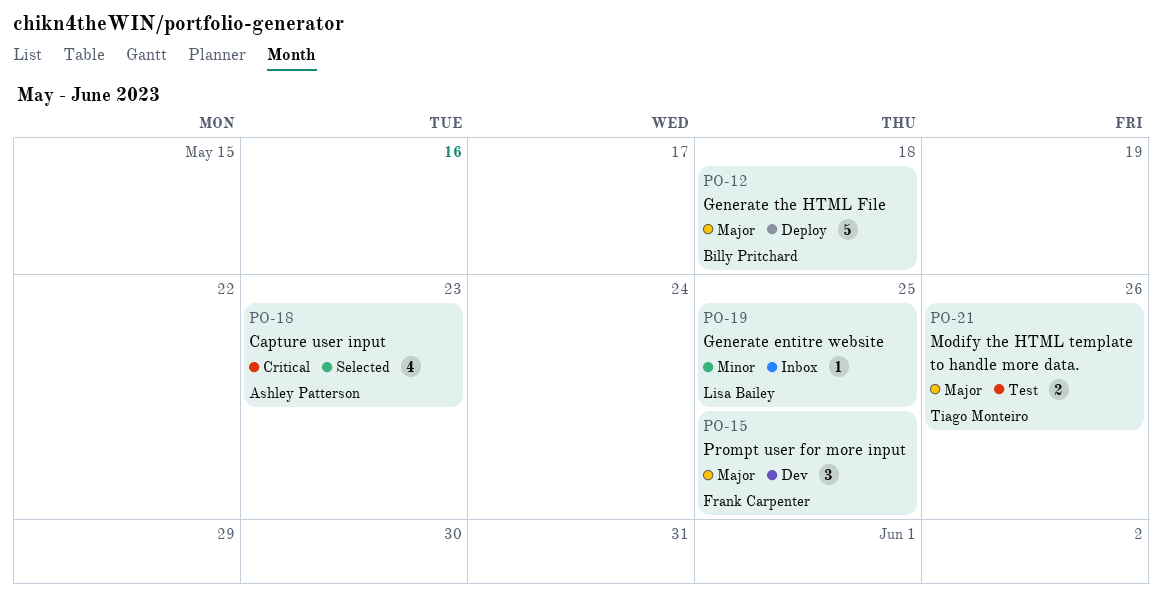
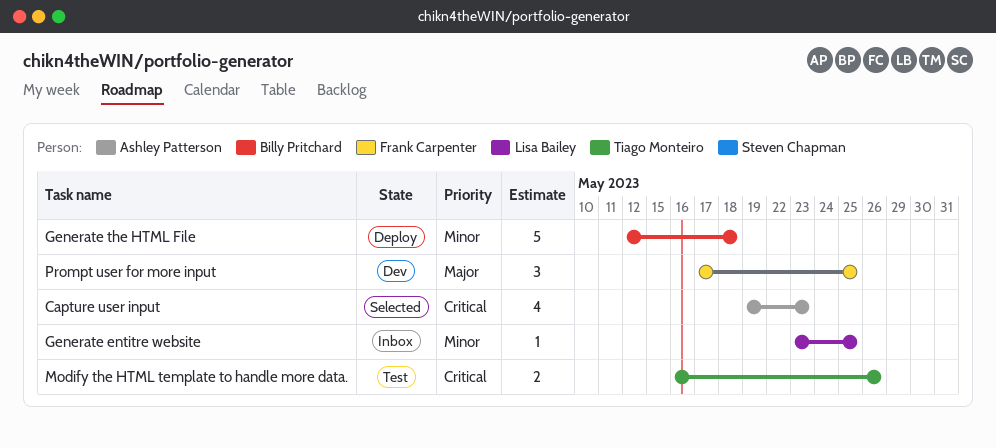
Generate the HTML File, priority: Major -> Minor
Modify the HTML template to handle more data., priority: Major -> Critical

